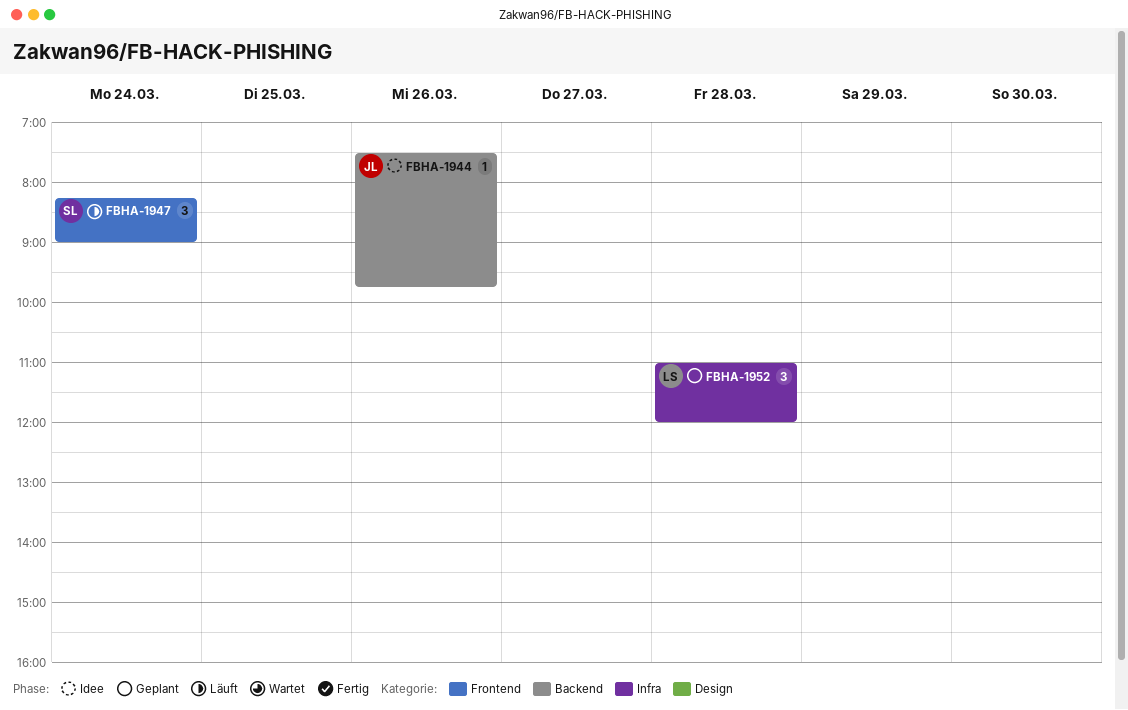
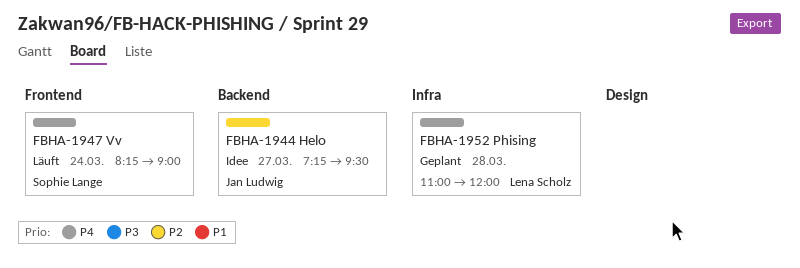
FBHA-1944, day: Mar 26 -> Mar 27
FBHA-1944, begins: 07:30 -> 07:15
FBHA-1944, ends: 09:45 -> 09:30

